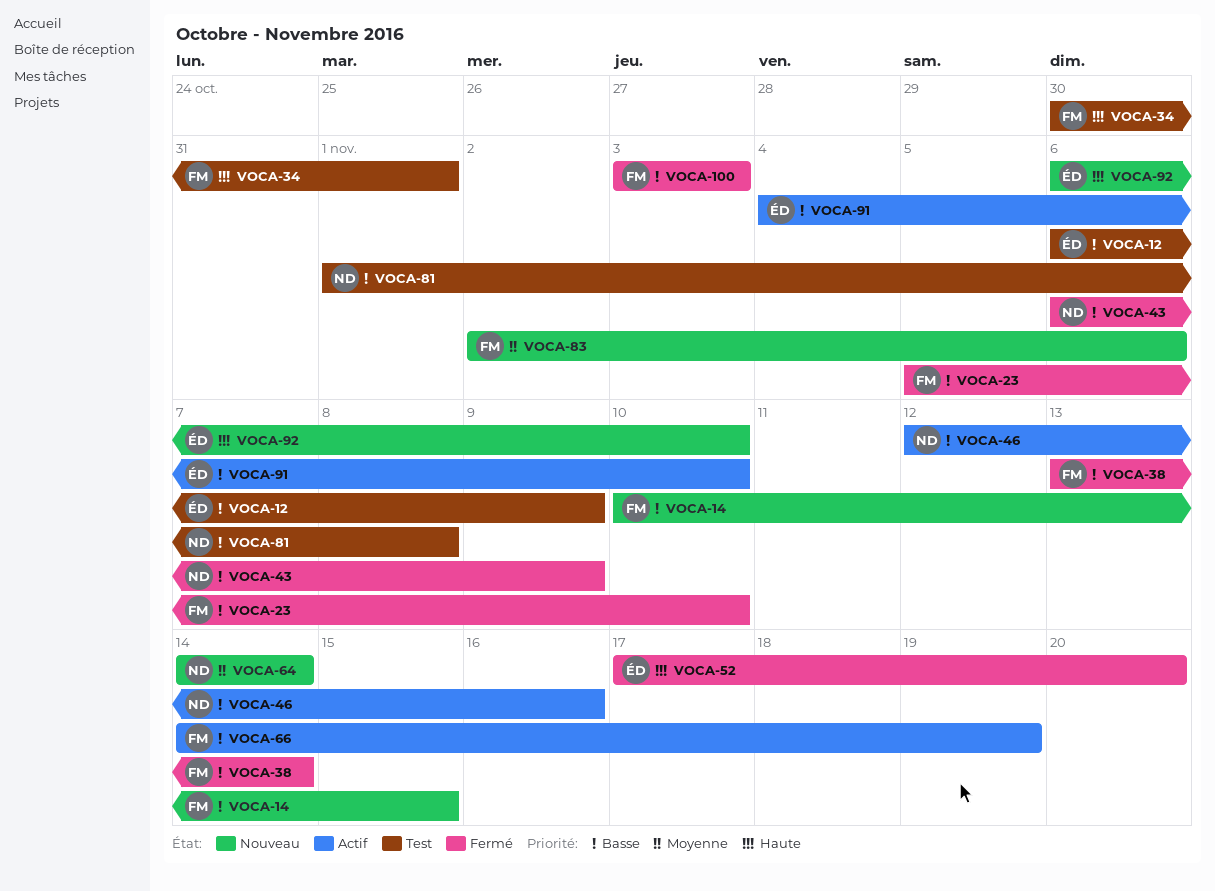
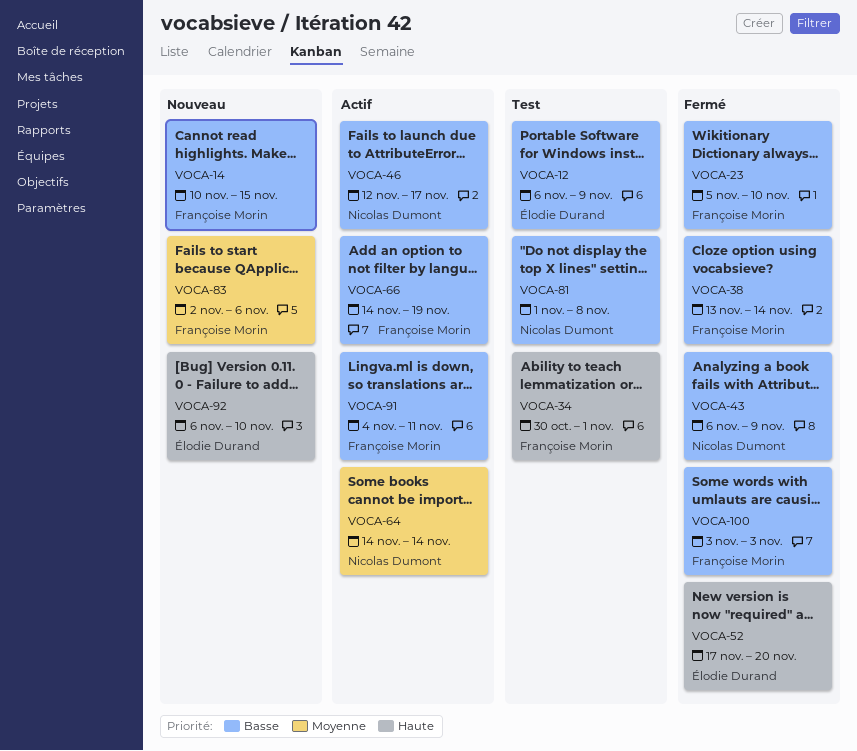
VOCA-46, due: Nov 16 -> Nov 17
VOCA-64, status: Nouveau -> Actif
VOCA-91, owner: Élodie Durand -> Françoise Morin
VOCA-91, due: Nov 10 -> Nov 11

